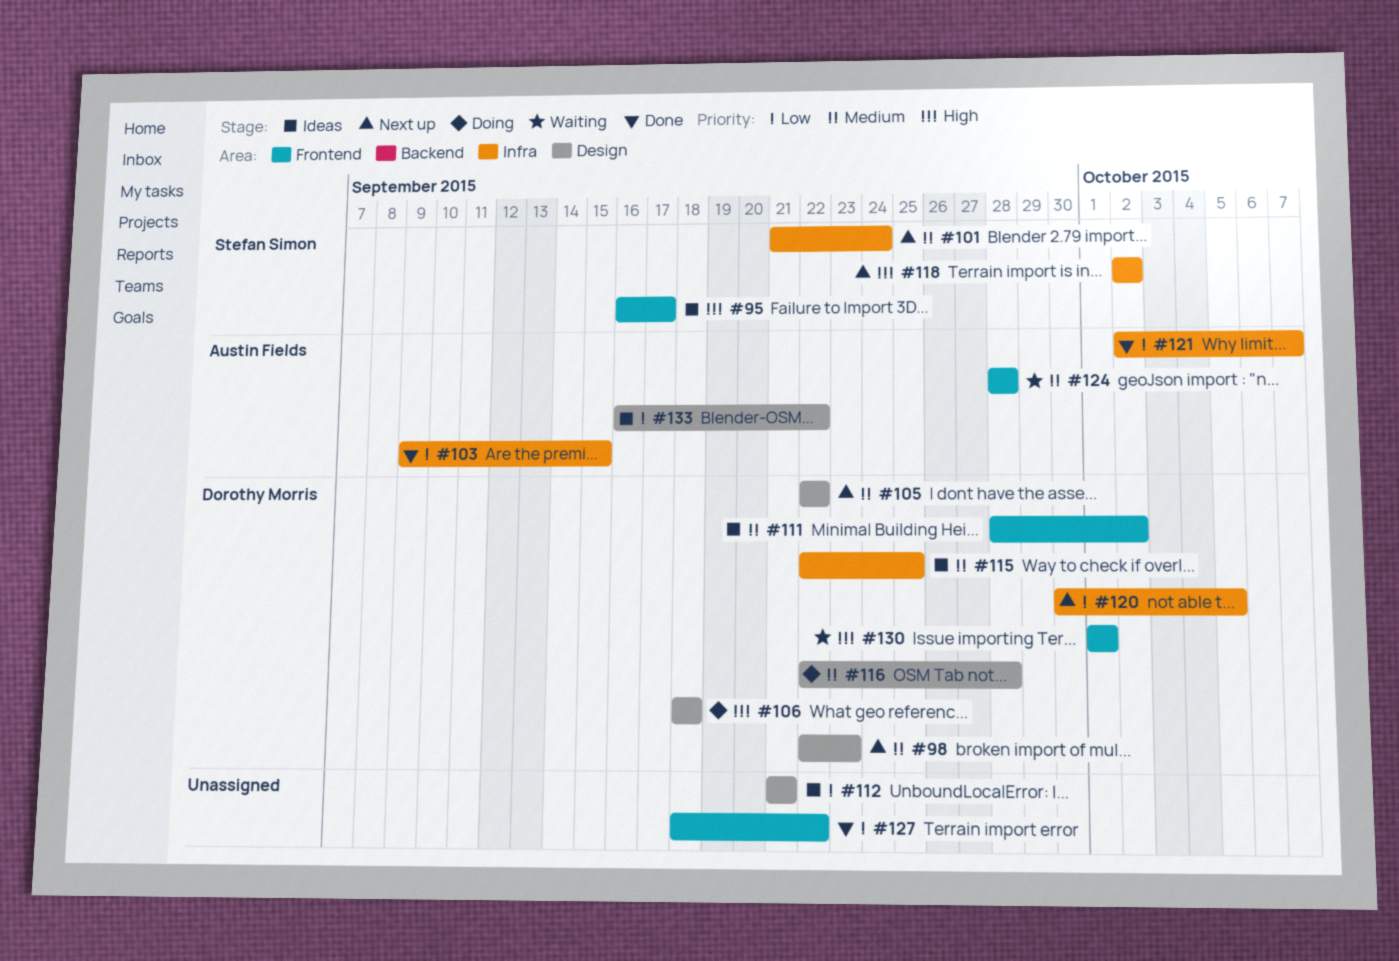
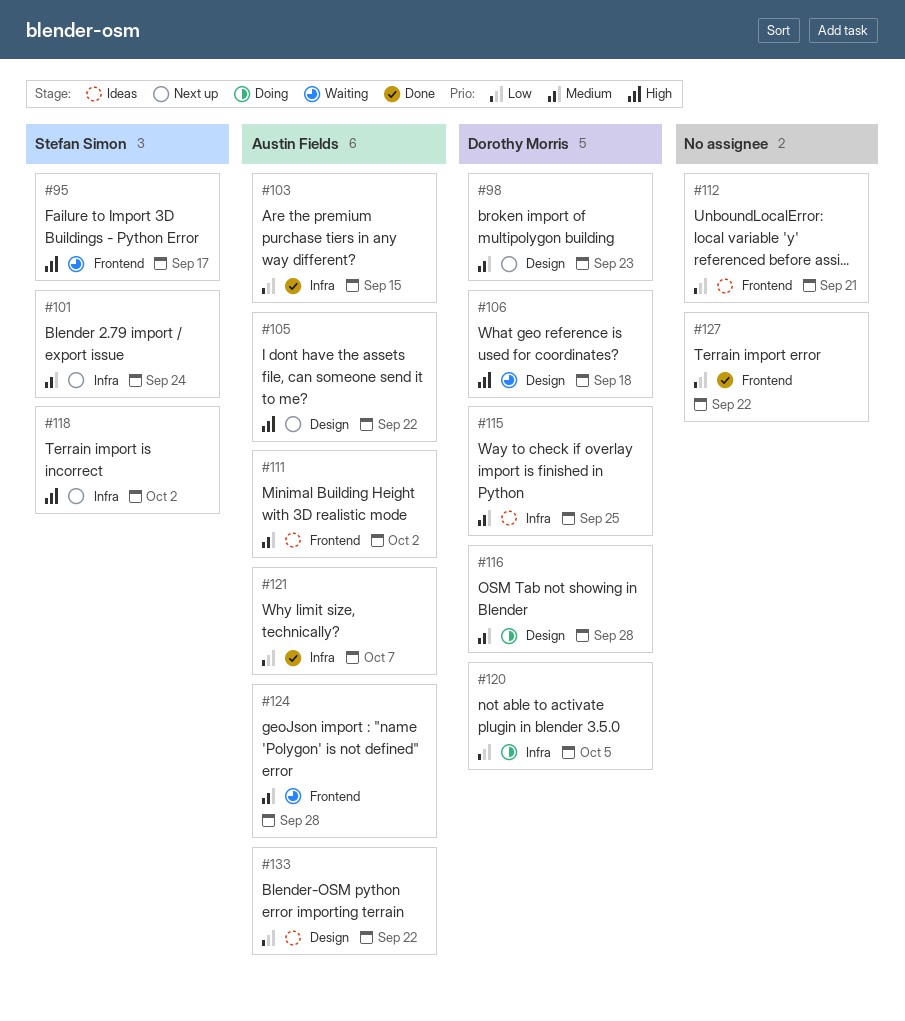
#95, status: Ideas -> Waiting
#105, owner: Dorothy Morris -> Austin Fields
#105, priority: Medium -> High
#106, status: Doing -> Waiting
#111, owner: Dorothy Morris -> Austin Fields
#112, label: Design -> Frontend
#120, status: Next up -> Doing
#130: present -> none

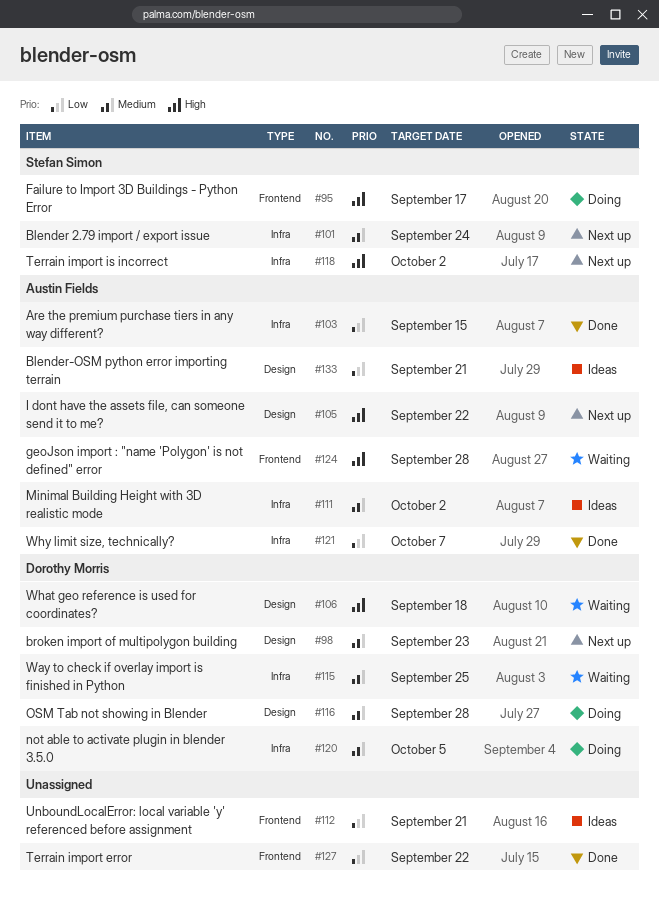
#95, status: Waiting -> Doing
#111, label: Frontend -> Infra
#115, status: Ideas -> Waiting
#120, priority: Low -> Medium
#124, priority: Medium -> High
#133, due: Sep 22 -> Sep 21

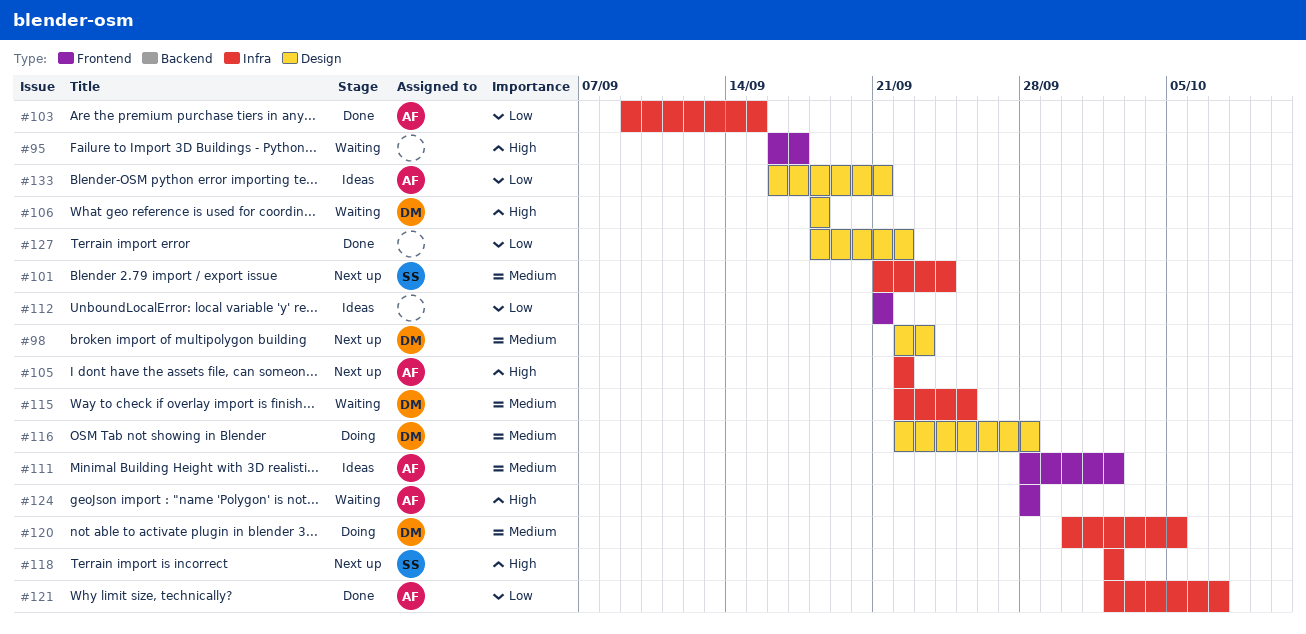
#95, status: Doing -> Waiting
#95, owner: Stefan Simon -> none
#105, label: Design -> Infra
#111, label: Infra -> Frontend
#127, label: Frontend -> Design

